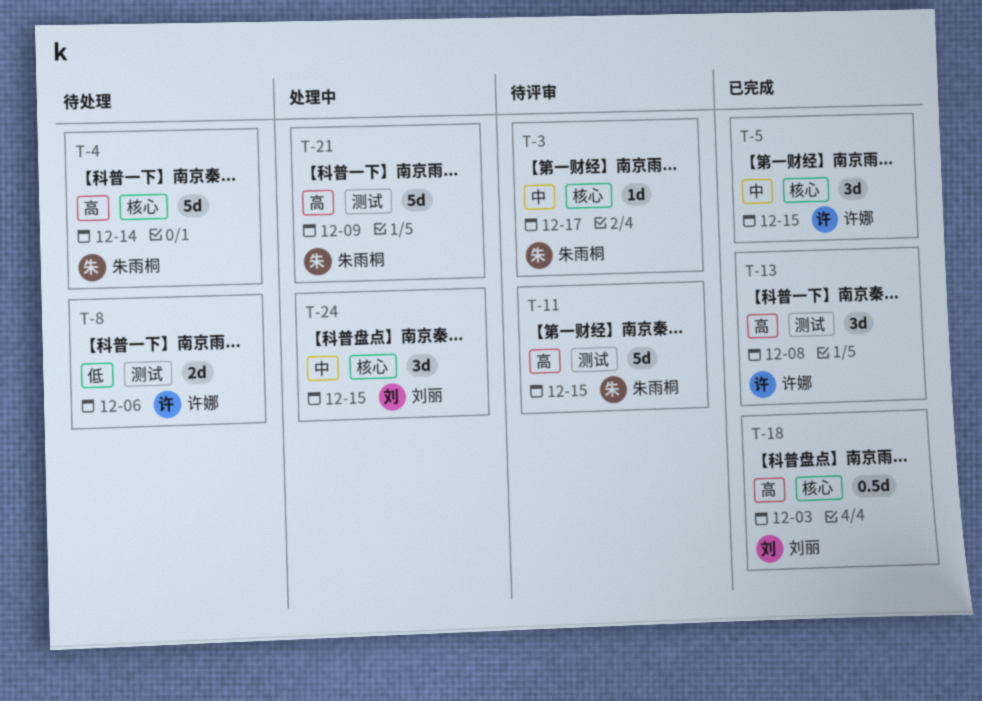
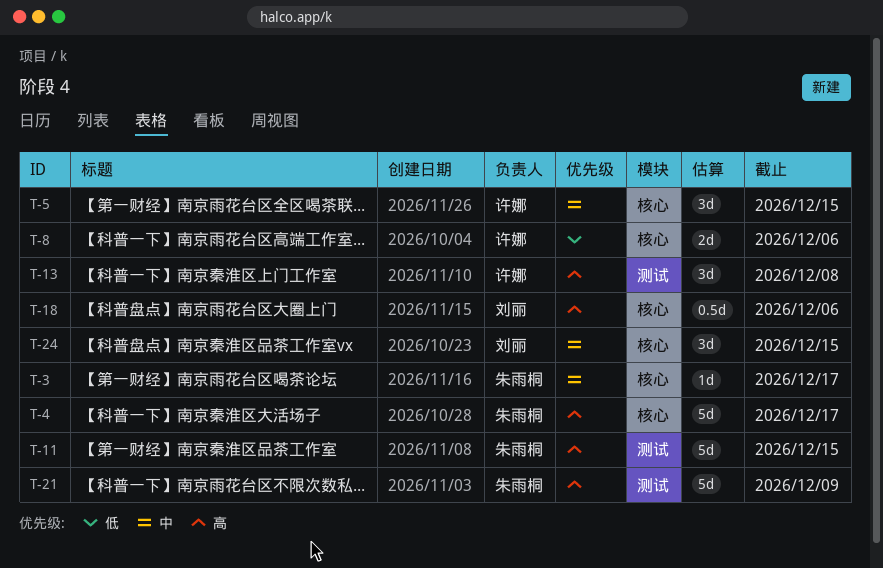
T-4, due: Dec 14 -> Dec 17
T-8, label: 测试 -> 核心
T-18, due: Dec 3 -> Dec 6

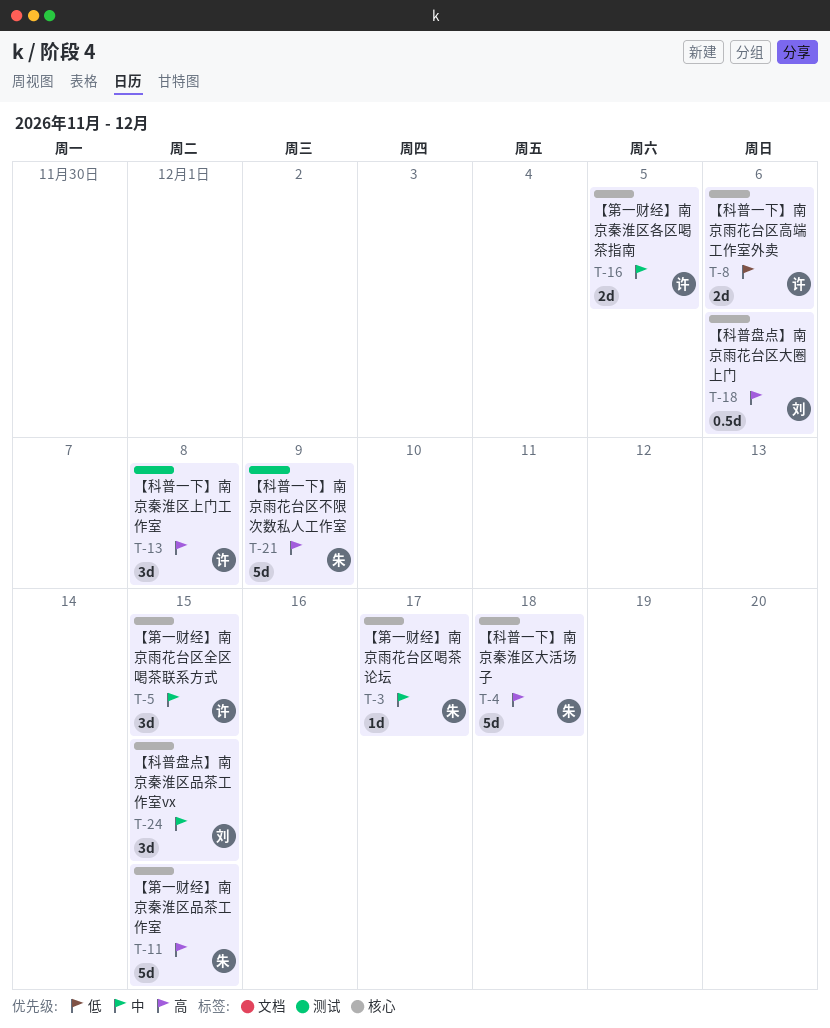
T-4, due: Dec 17 -> Dec 18
T-11, label: 测试 -> 核心
T-16: none -> present

